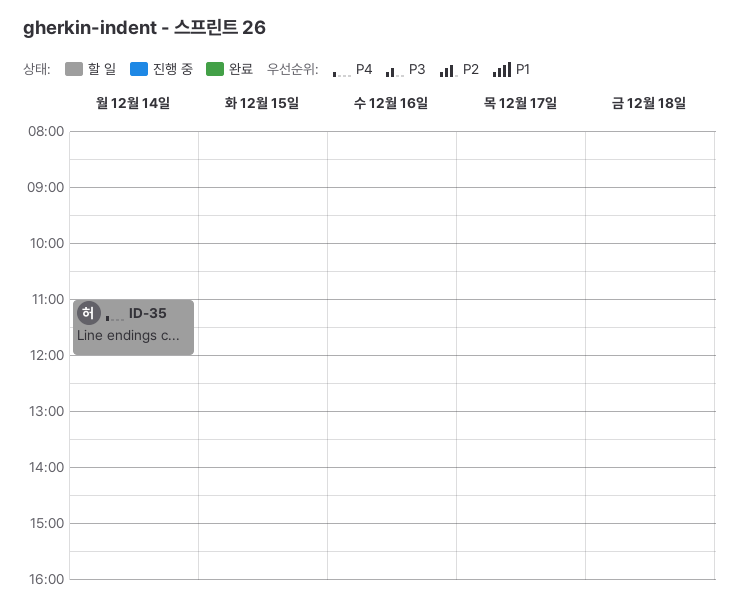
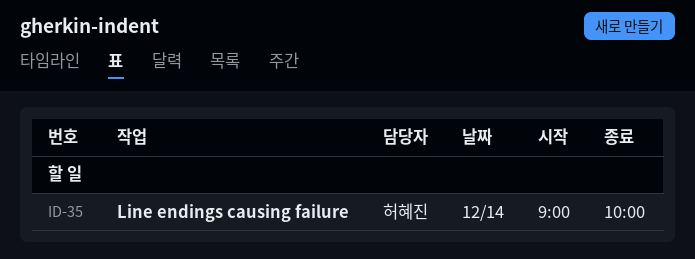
ID-35, begins: 11:00 -> 09:00
ID-35, ends: 12:00 -> 10:00

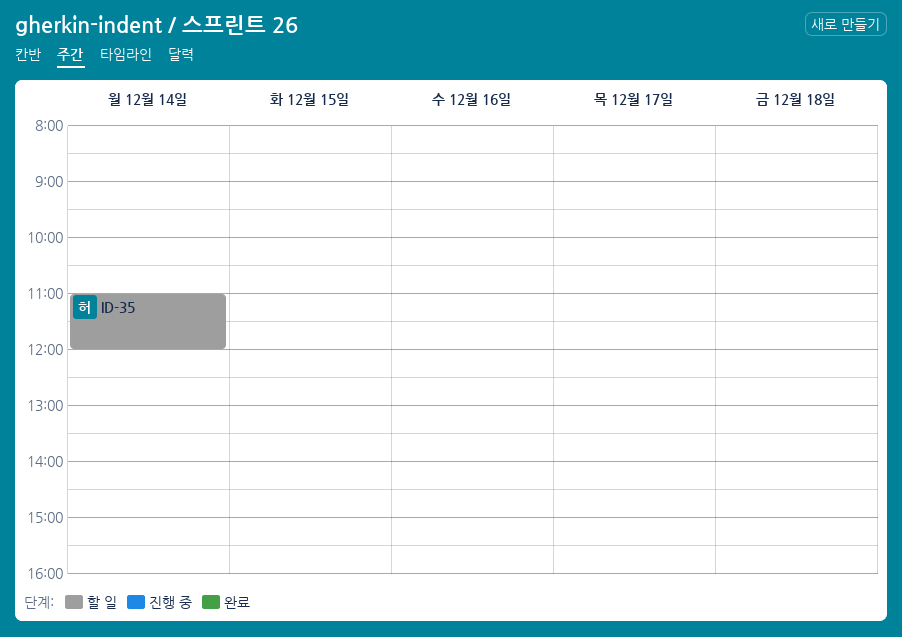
ID-35, begins: 09:00 -> 11:00
ID-35, ends: 10:00 -> 12:00

